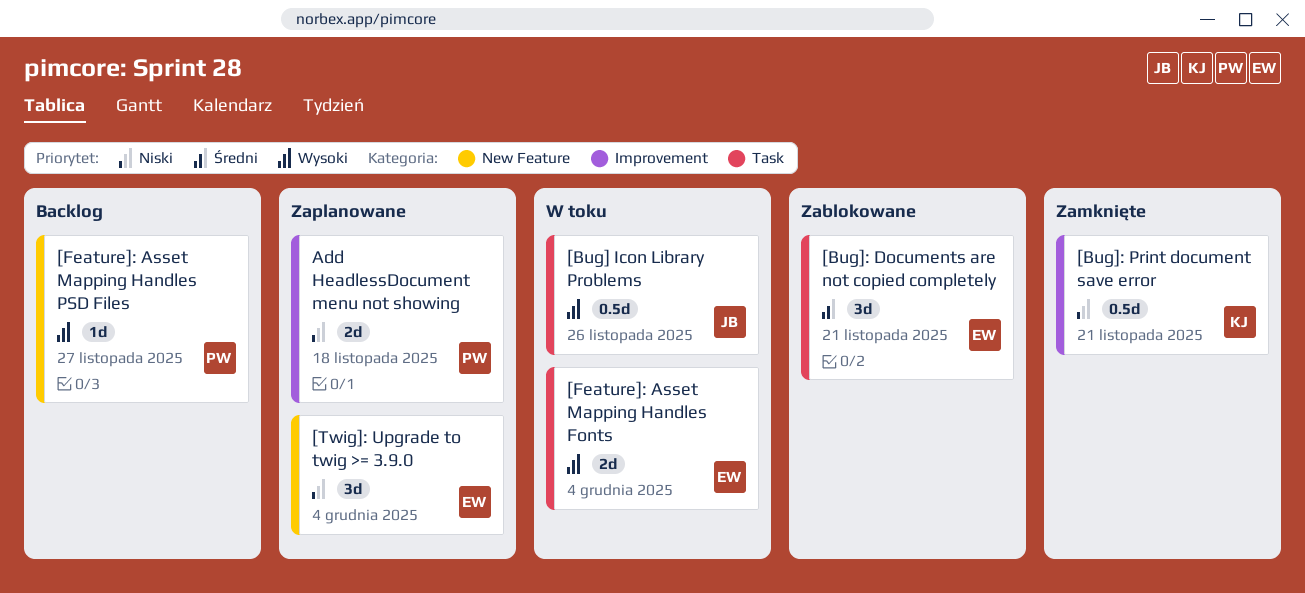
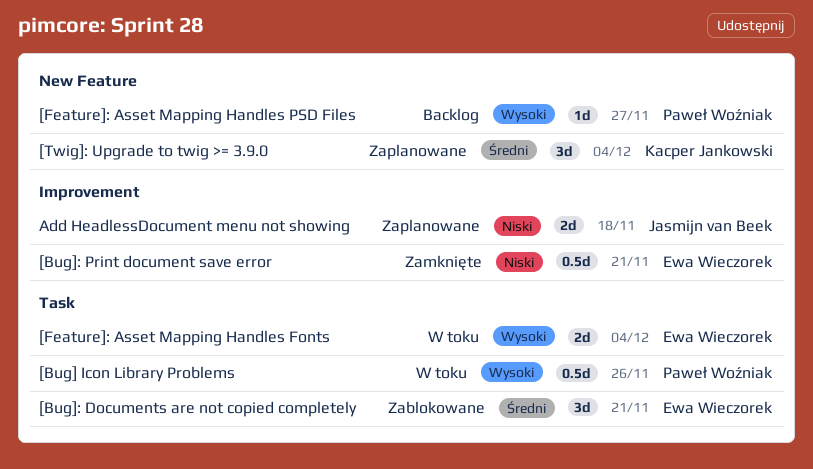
[Bug] Icon Library Problems, owner: Jasmijn van Beek -> Paweł Woźniak
[Bug]: Print document save error, owner: Kacper Jankowski -> Ewa Wieczorek
[Twig]: Upgrade to twig >= 3.9.0, owner: Ewa Wieczorek -> Kacper Jankowski
[Twig]: Upgrade to twig >= 3.9.0, priority: Niski -> Średni
Add HeadlessDocument menu not showing, owner: Paweł Woźniak -> Jasmijn van Beek

